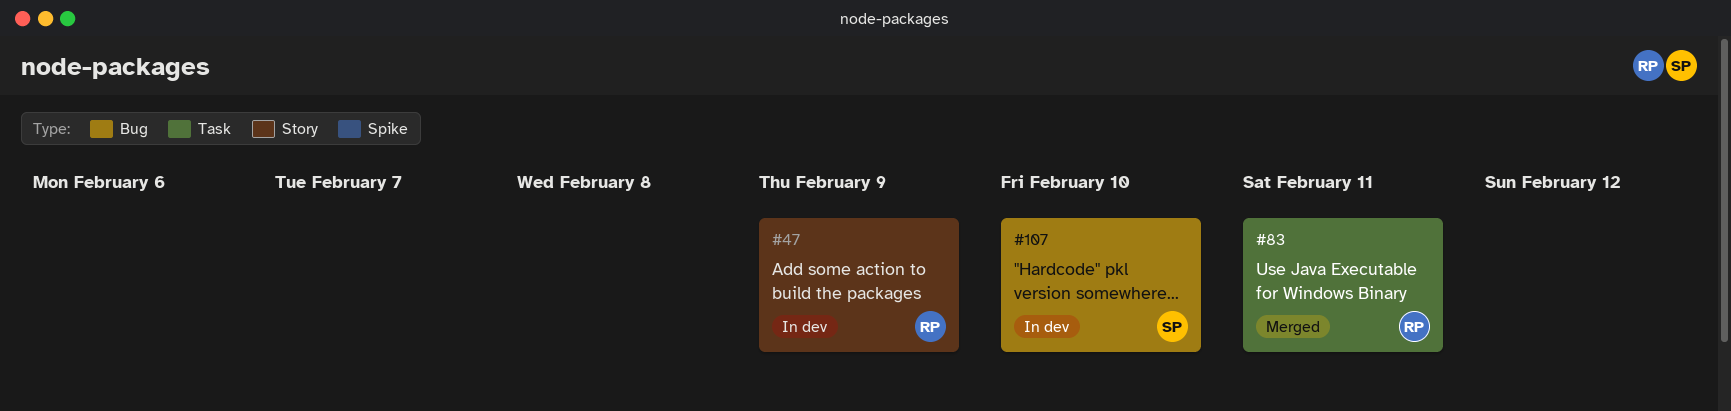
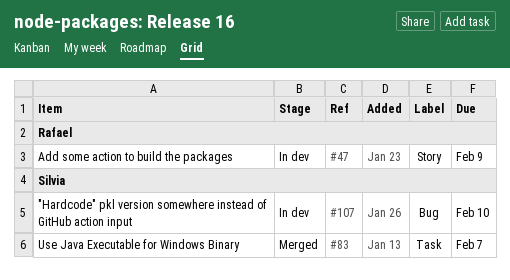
#83, owner: Rafael -> Silvia
#83, due: Feb 11 -> Feb 7

